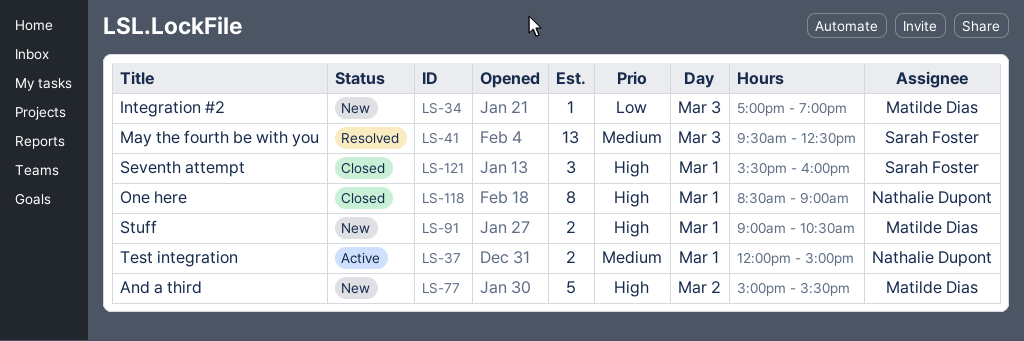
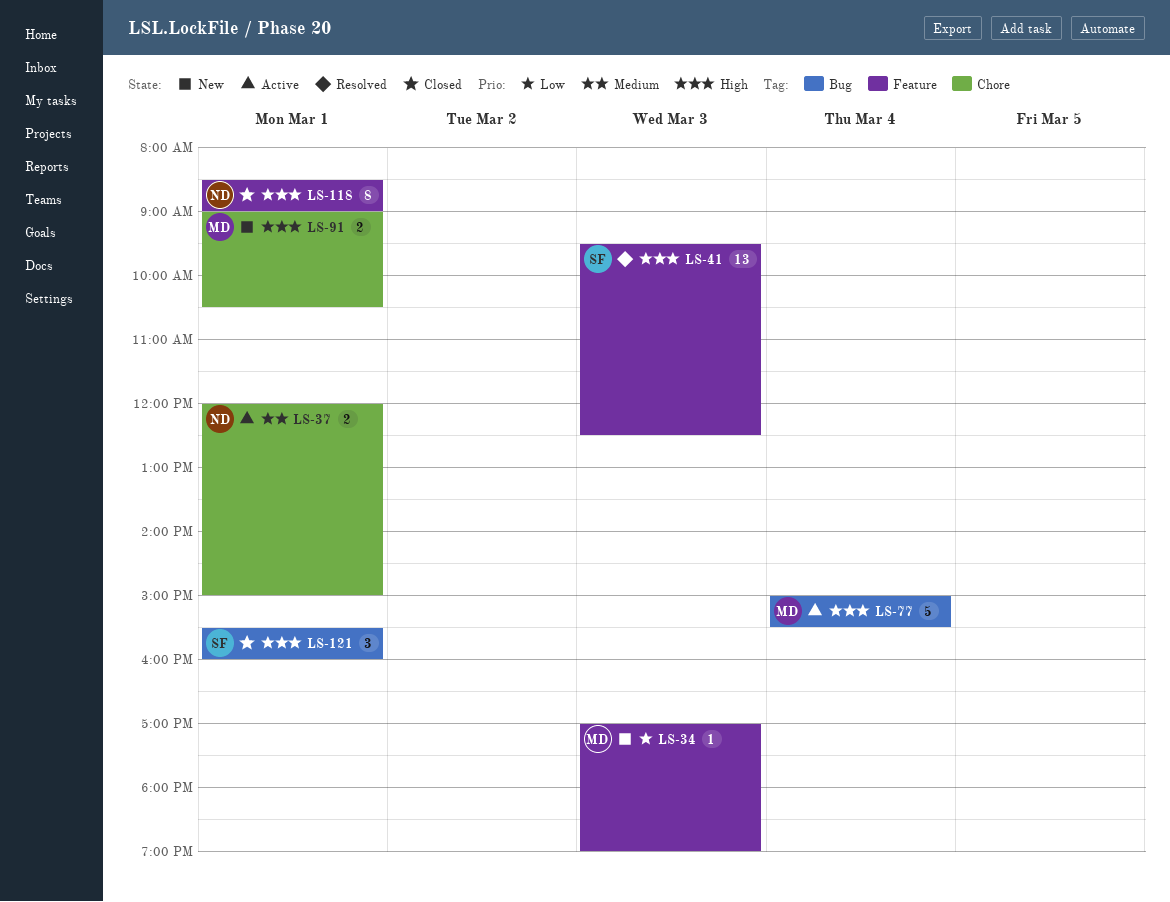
LS-41, priority: Medium -> High
LS-77, status: New -> Active
LS-77, day: Mar 2 -> Mar 4

